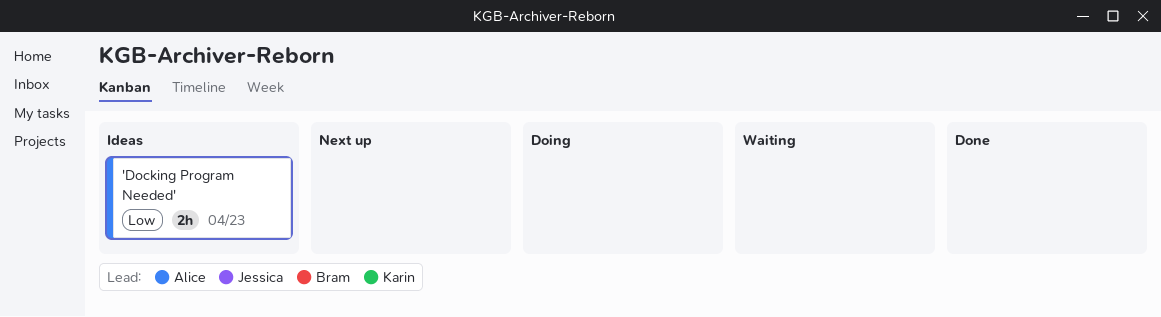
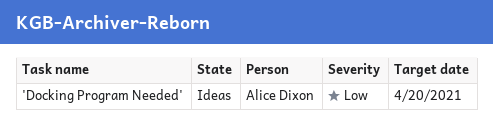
'Docking Program Needed', due: Apr 23 -> Apr 20

